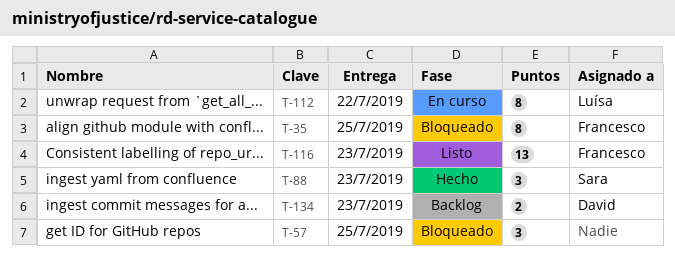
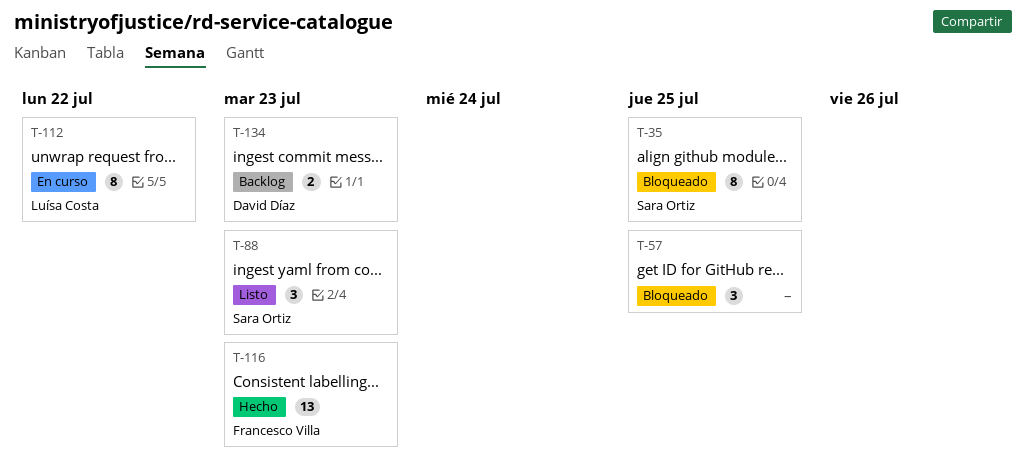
T-35, owner: Francesco Villa -> Sara Ortiz
T-88, status: Hecho -> Listo
T-116, status: Listo -> Hecho

